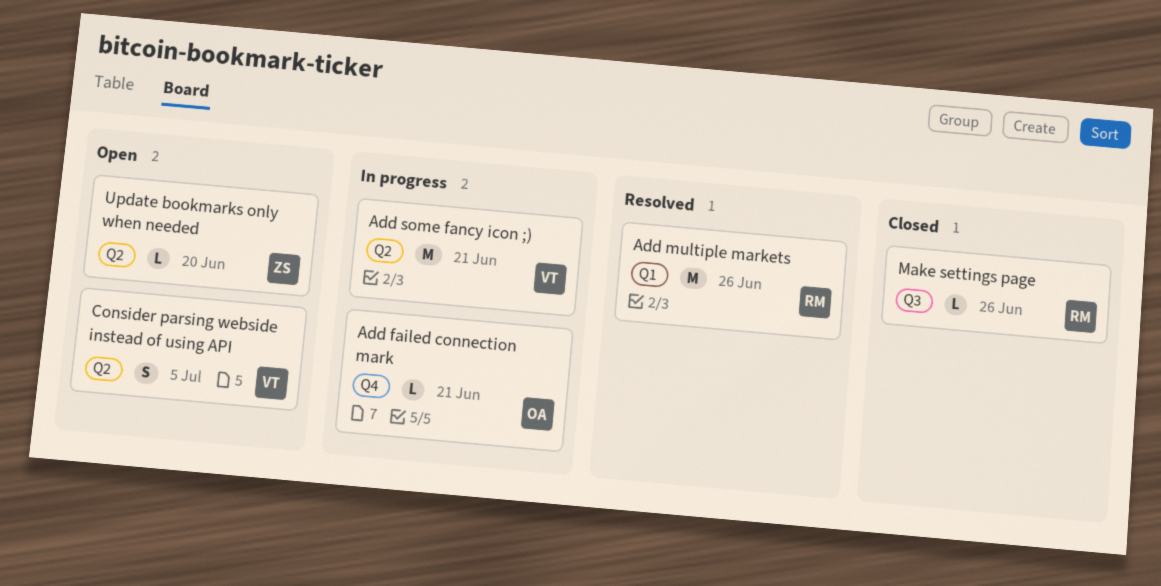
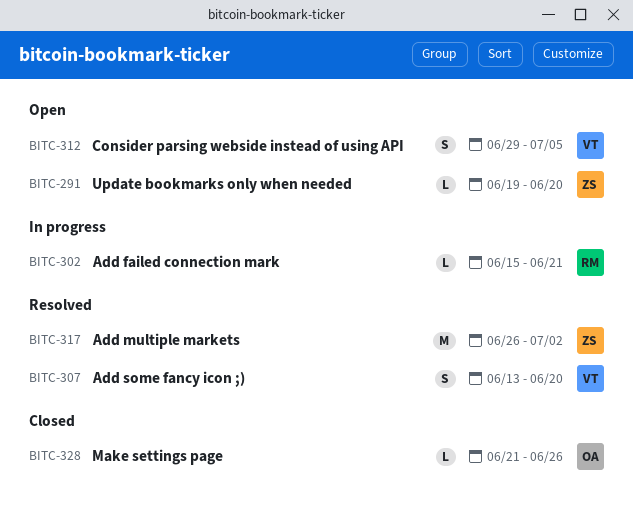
Add failed connection mark, owner: OA -> RM
Add multiple markets, owner: RM -> ZS
Add multiple markets, due: Jun 26 -> Jul 2
Add some fancy icon ;), status: In progress -> Resolved
Add some fancy icon ;), estimate: M -> S
Add some fancy icon ;), due: Jun 21 -> Jun 20
Make settings page, owner: RM -> OA

